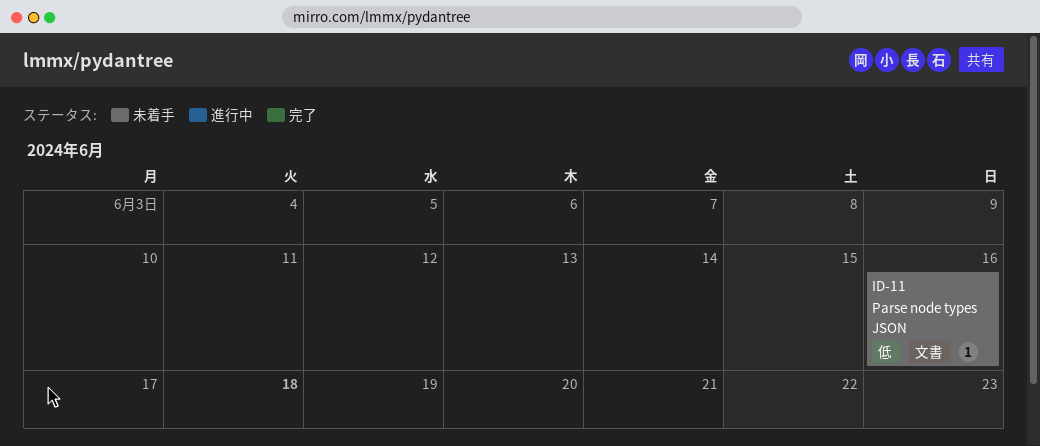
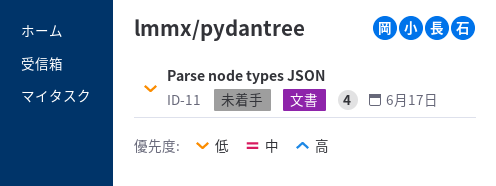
ID-11, estimate: 1 -> 4
ID-11, due: Jun 16 -> Jun 17

